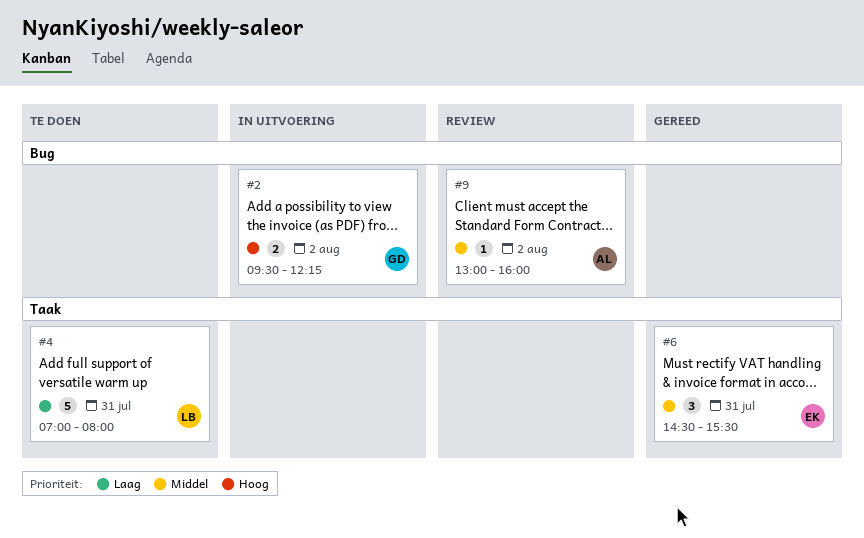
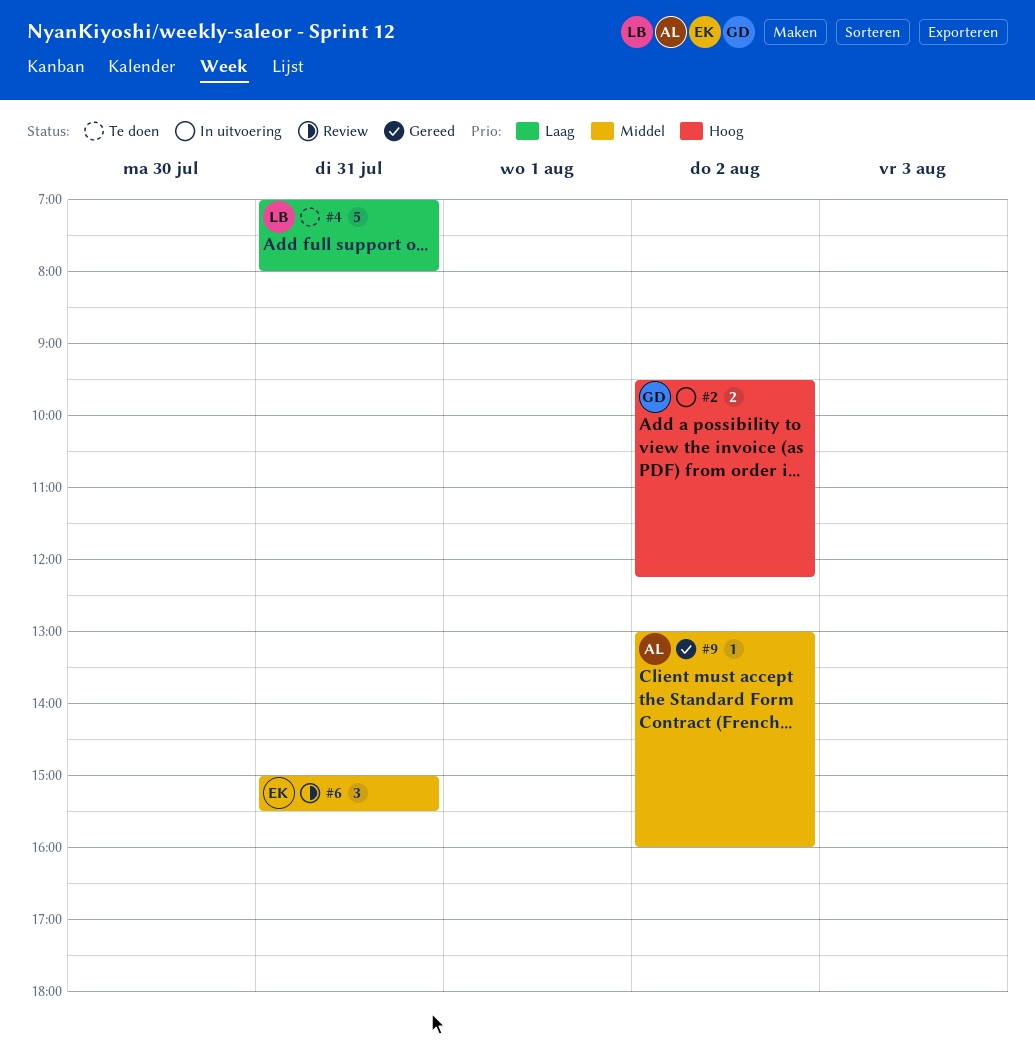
#6, status: Gereed -> Review
#6, begins: 14:30 -> 15:00
#9, status: Review -> Gereed

